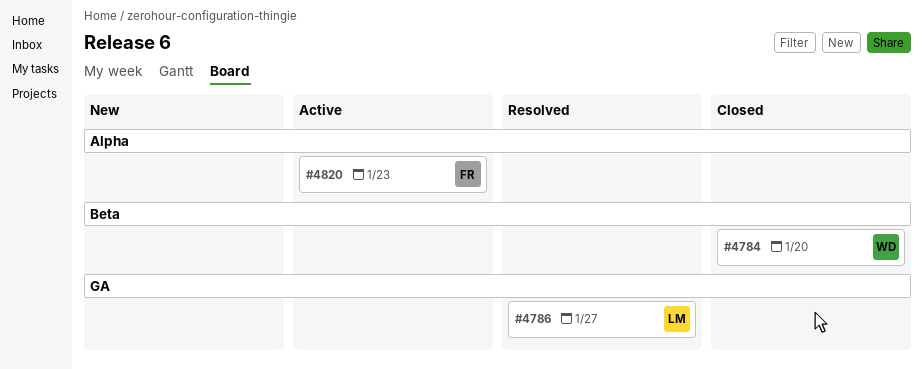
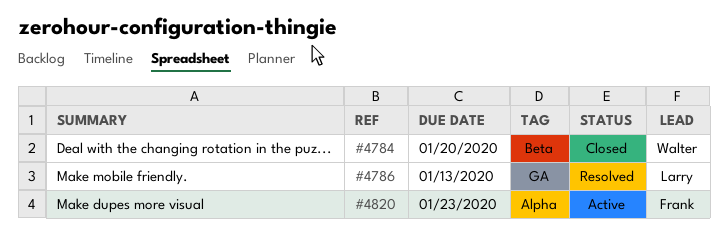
#4786, due: Jan 27 -> Jan 13

